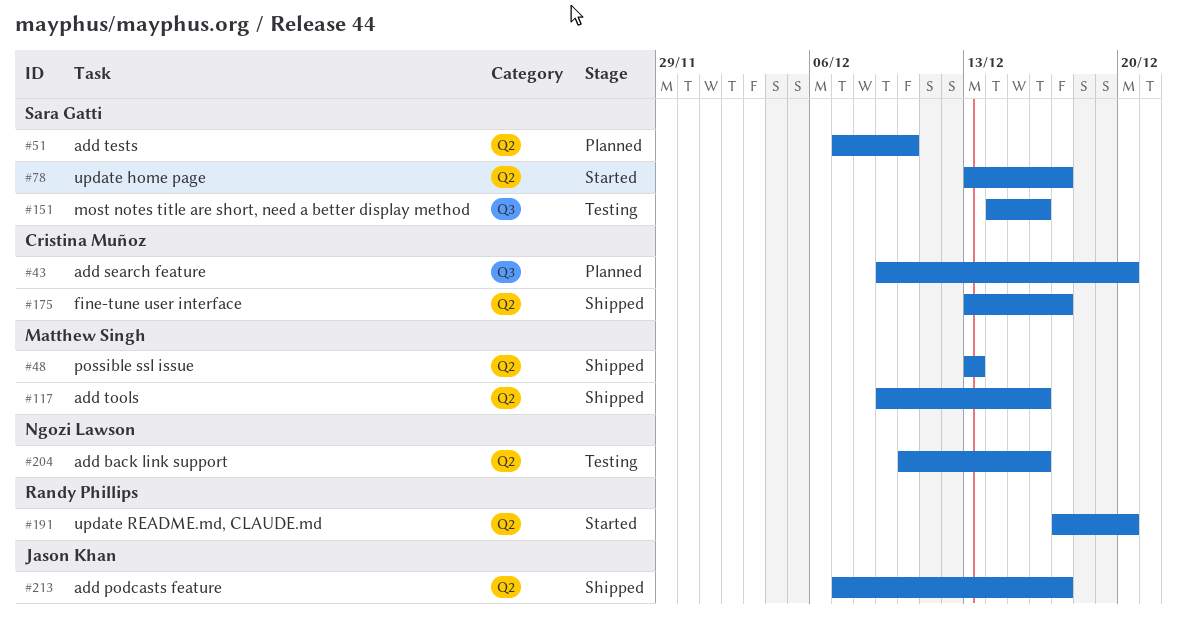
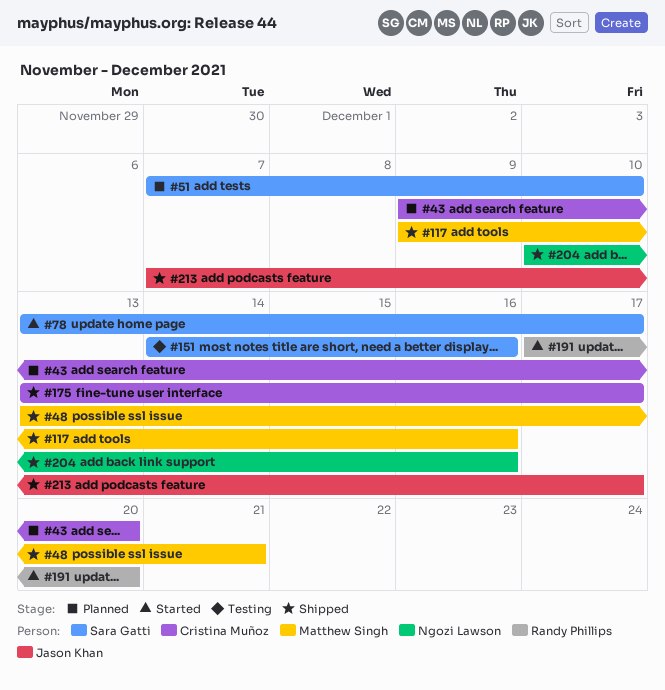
#48, due: Dec 13 -> Dec 21
#204, status: Testing -> Shipped

